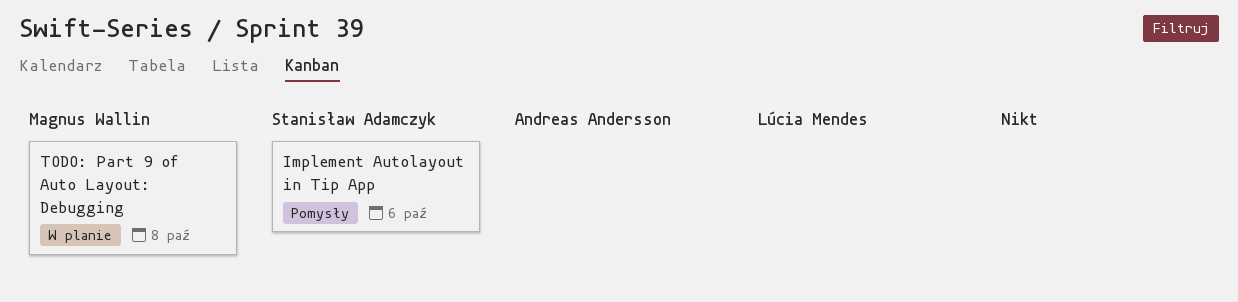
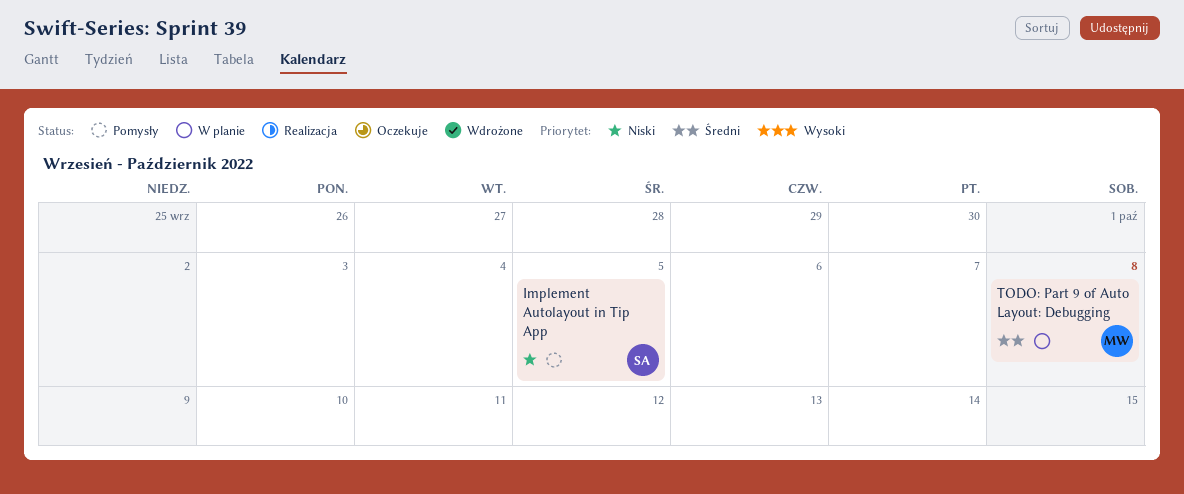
Implement Autolayout in Tip App, due: Oct 6 -> Oct 5

